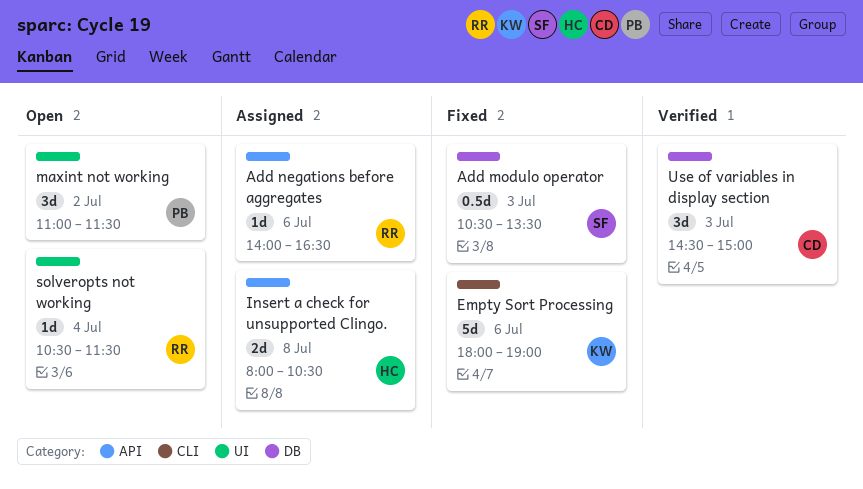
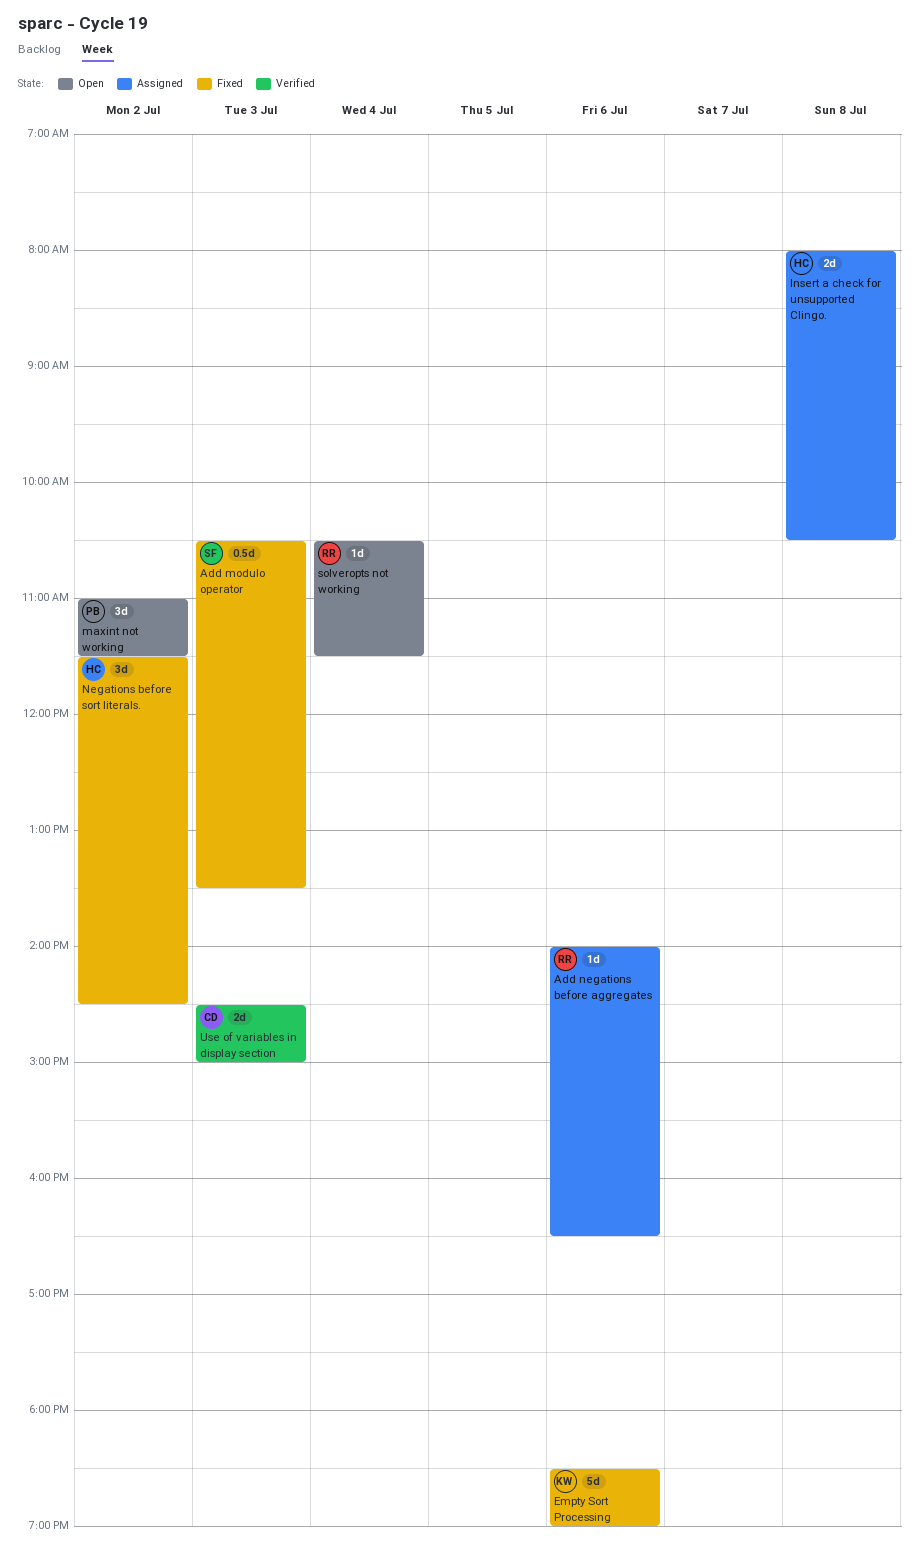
Empty Sort Processing, begins: 18:00 -> 18:30
Negations before sort literals.: none -> present
Use of variables in display section, estimate: 3d -> 2d

